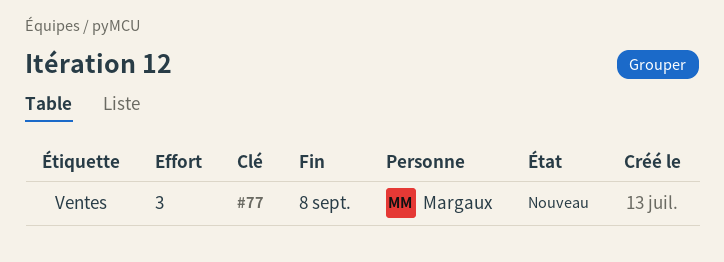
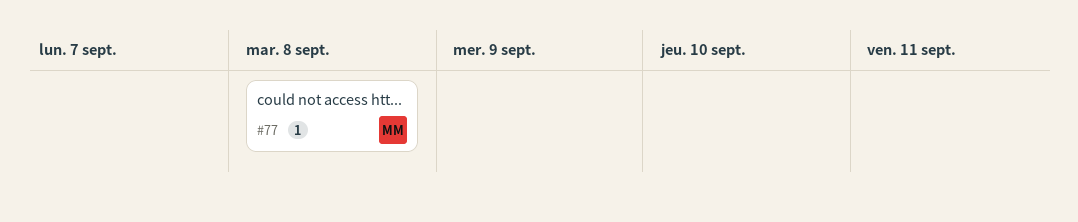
#77, estimate: 3 -> 1

